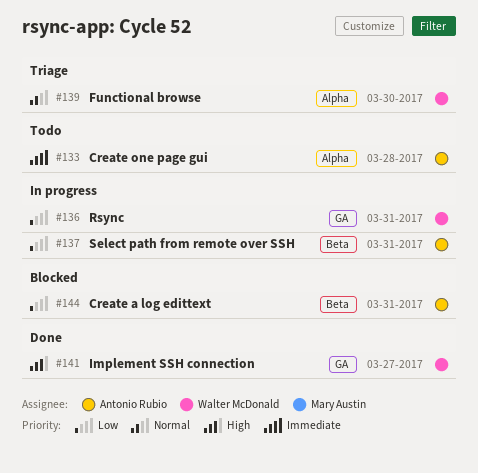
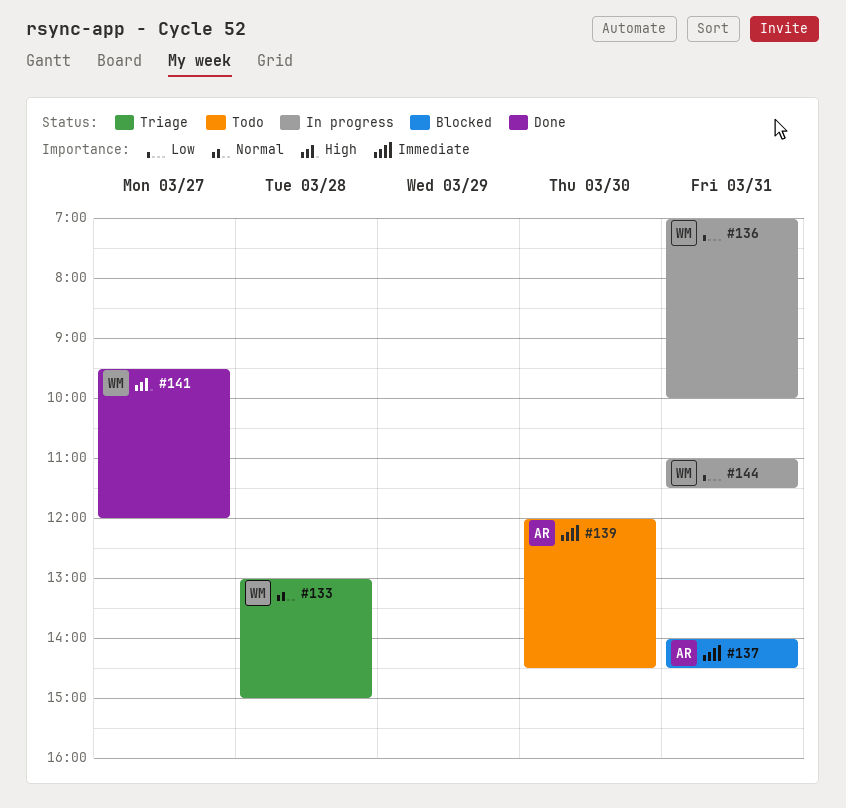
#133, status: Todo -> Triage
#133, owner: Antonio Rubio -> Walter McDonald
#133, priority: Immediate -> Normal
#137, status: In progress -> Blocked
#137, priority: Low -> Immediate
#139, status: Triage -> Todo
#139, owner: Walter McDonald -> Antonio Rubio
#139, priority: Normal -> Immediate
#144, status: Blocked -> In progress
#144, owner: Antonio Rubio -> Walter McDonald

